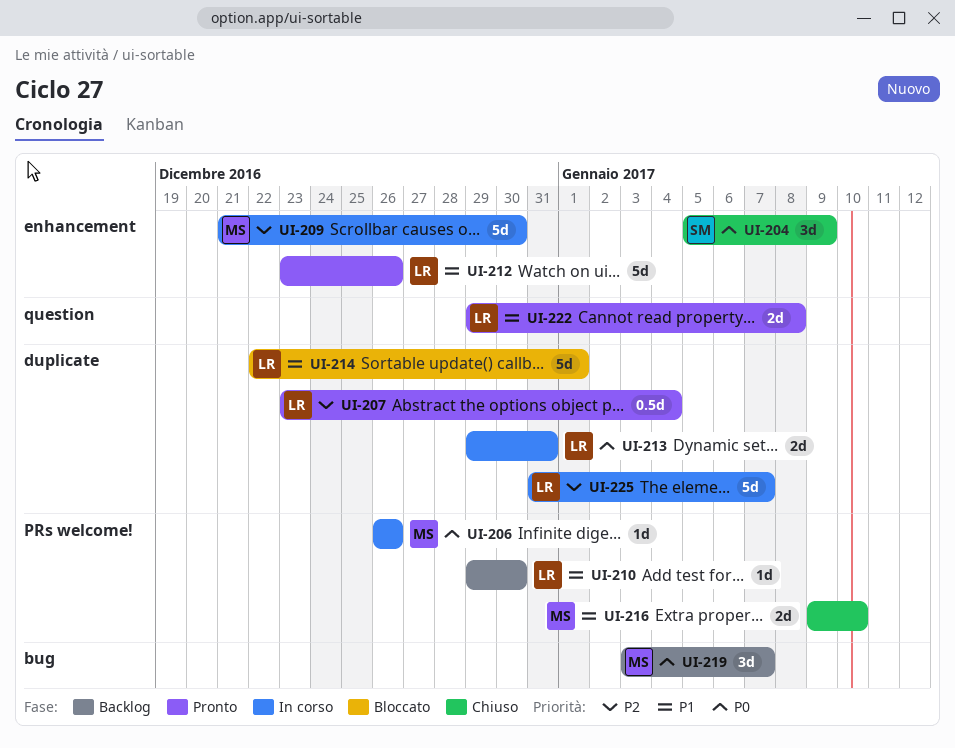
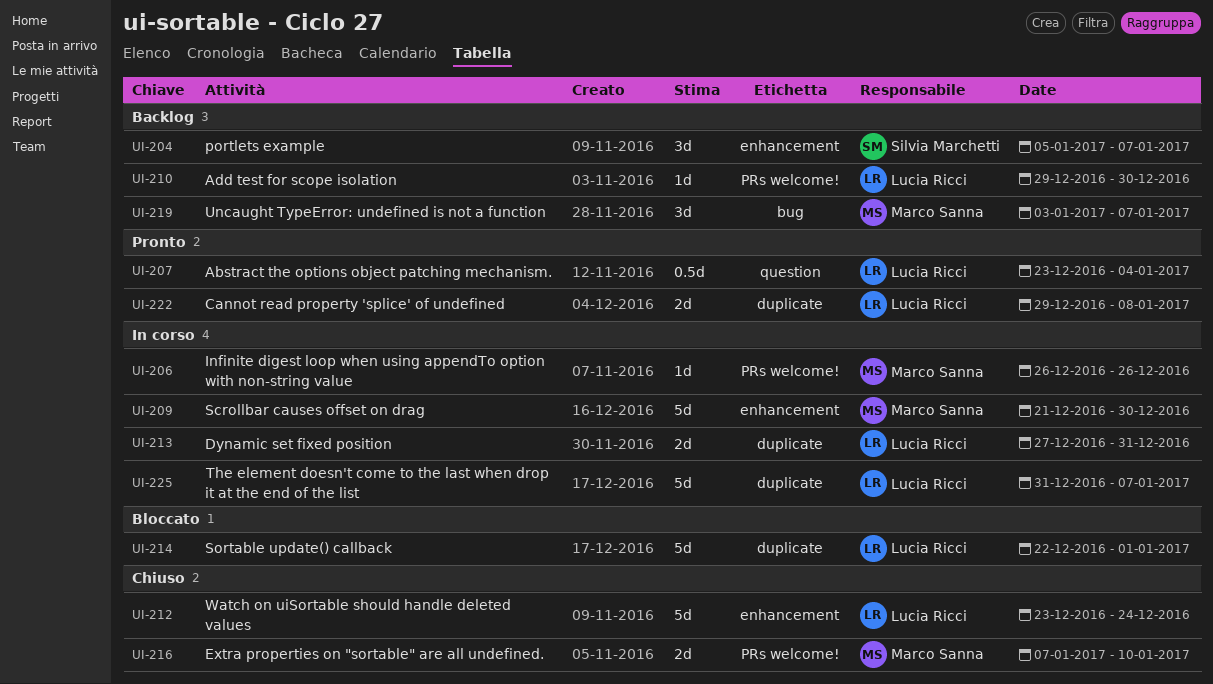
UI-204, status: Chiuso -> Backlog
UI-204, due: Jan 9 -> Jan 7
UI-207, label: duplicate -> question
UI-212, status: Pronto -> Chiuso
UI-212, due: Dec 26 -> Dec 24
UI-213, start: Dec 29 -> Dec 27
UI-216, start: Jan 9 -> Jan 7
UI-222, label: question -> duplicate

